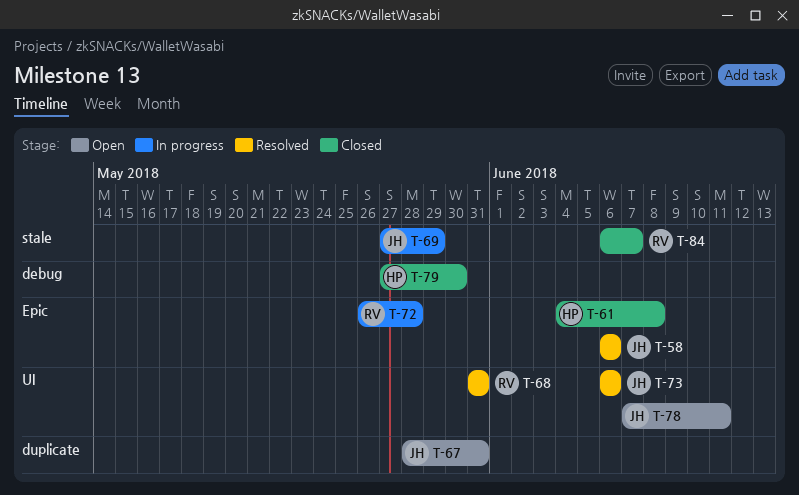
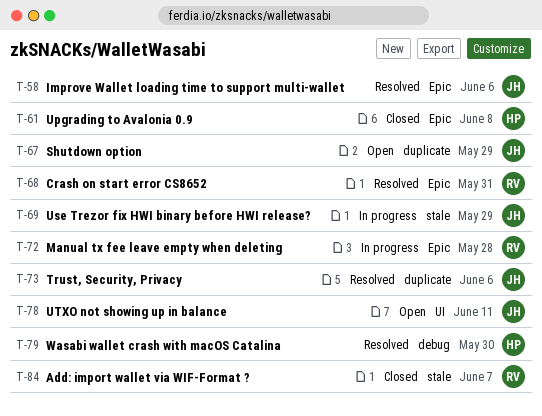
T-67, due: May 31 -> May 29
T-68, label: UI -> Epic
T-73, label: UI -> duplicate
T-79, status: Closed -> Resolved

